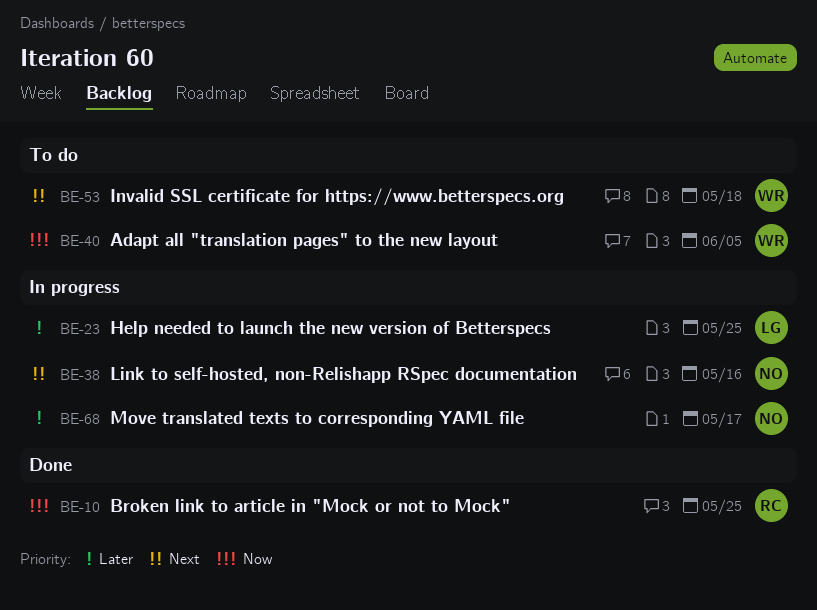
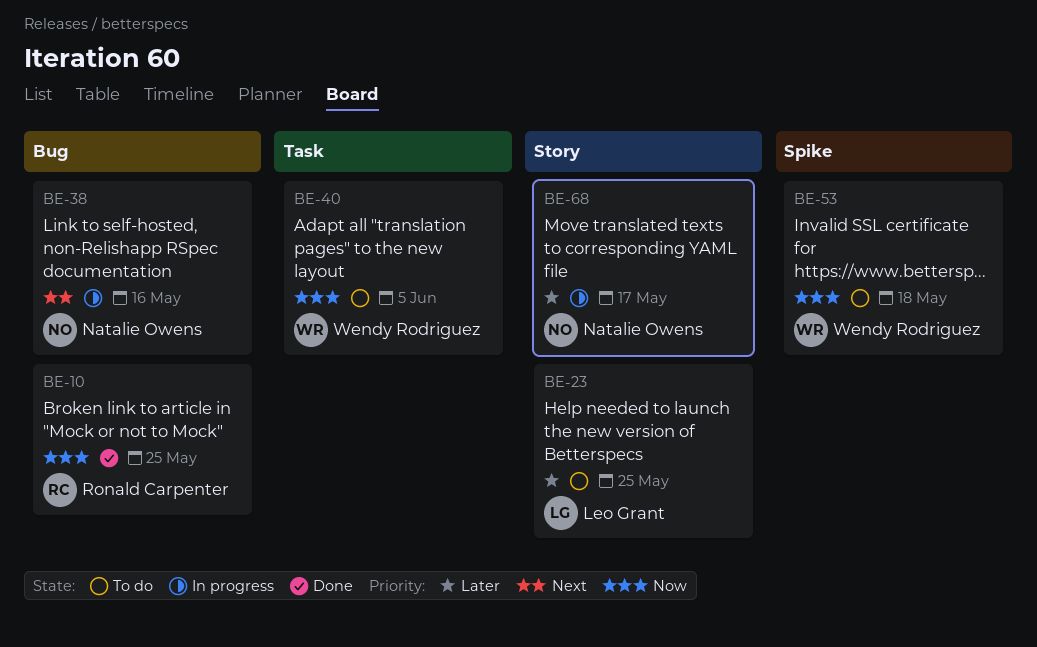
BE-23, status: In progress -> To do
BE-53, priority: Next -> Now

